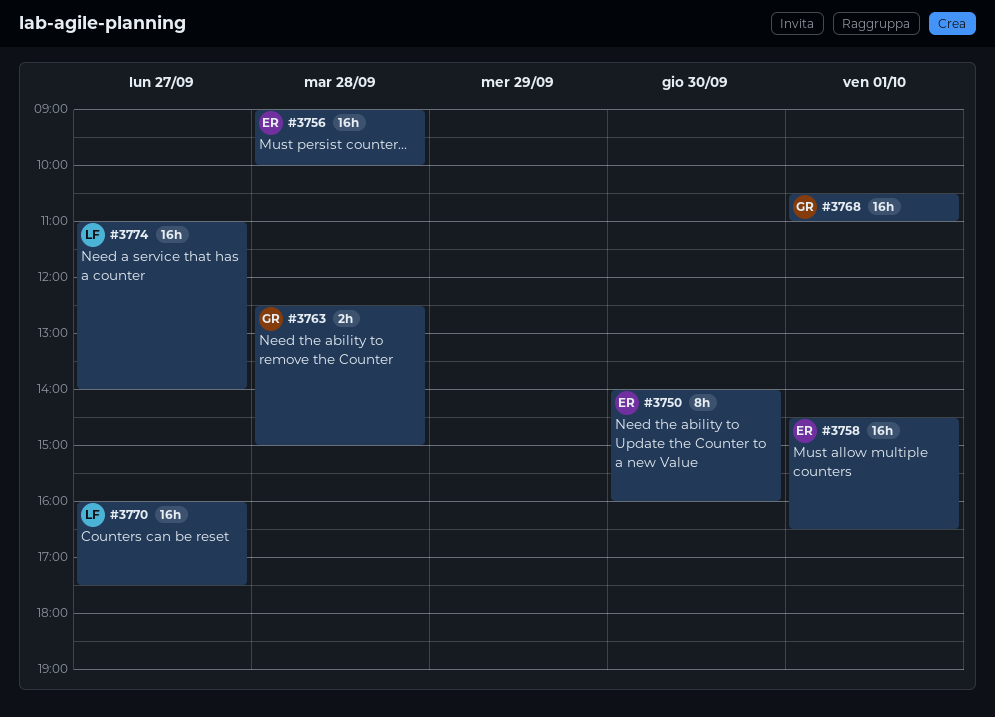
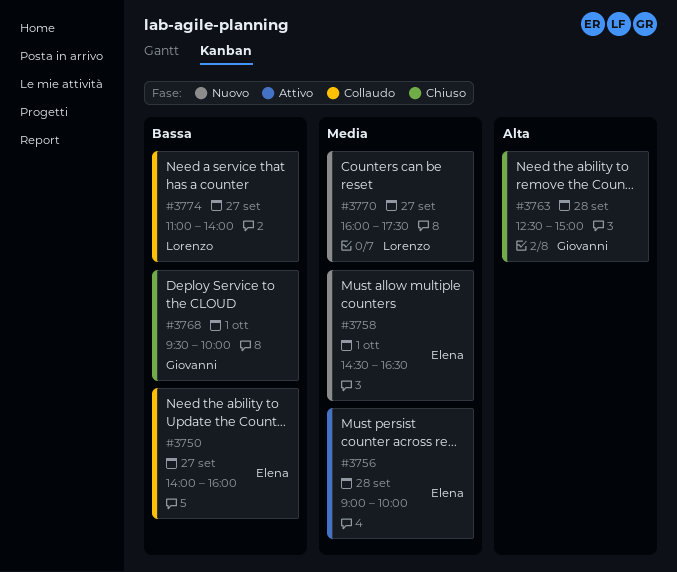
#3750, day: Sep 30 -> Sep 27
#3768, begins: 10:30 -> 09:30
#3768, ends: 11:00 -> 10:00

